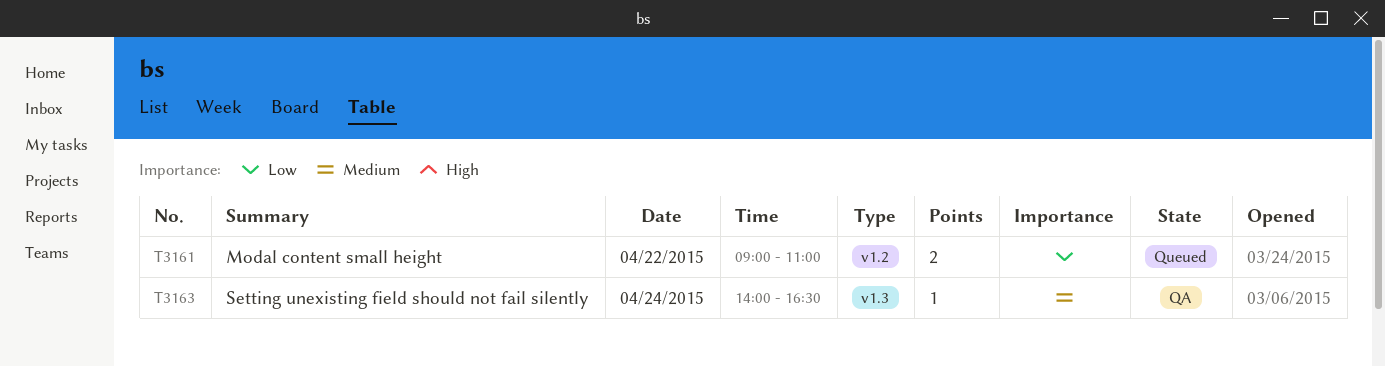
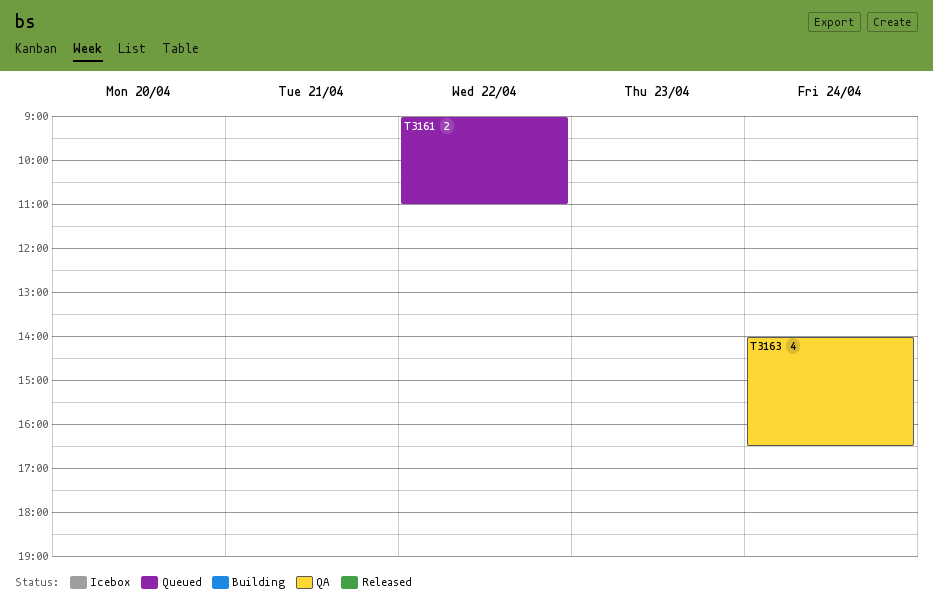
T3163, estimate: 1 -> 4

